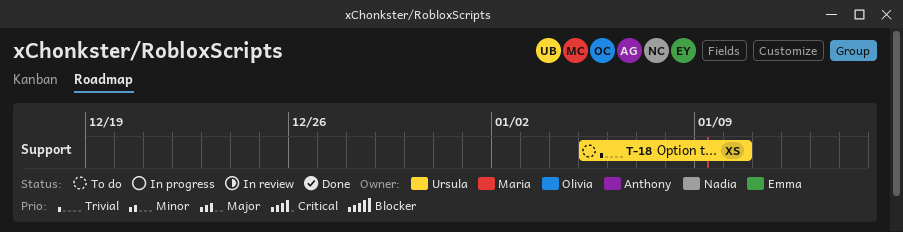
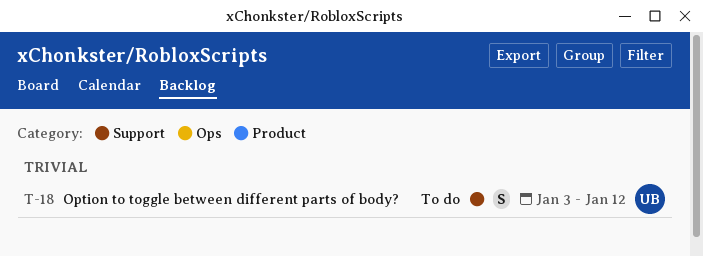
T-18, estimate: XS -> S
T-18, start: Jan 5 -> Jan 3
T-18, due: Jan 10 -> Jan 12

